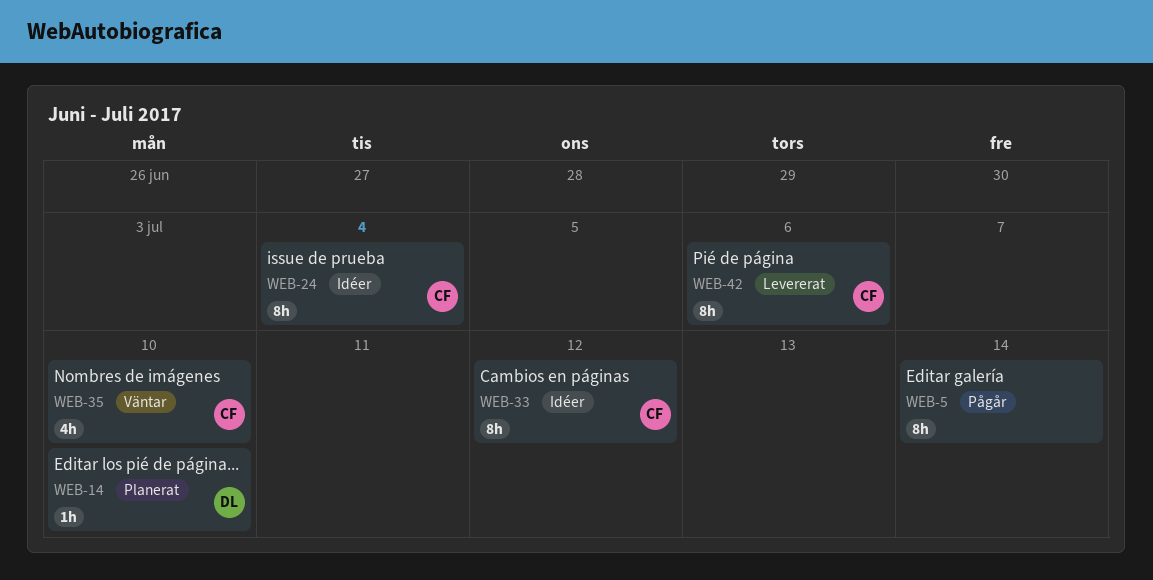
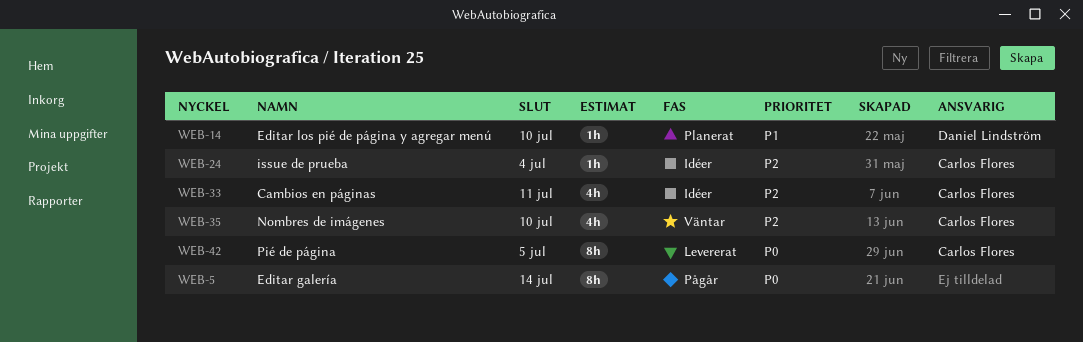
WEB-24, estimate: 8h -> 1h
WEB-33, estimate: 8h -> 4h
WEB-33, due: Jul 12 -> Jul 11
WEB-42, due: Jul 6 -> Jul 5

